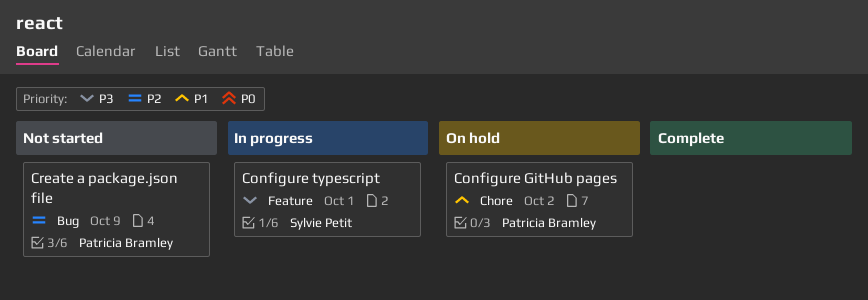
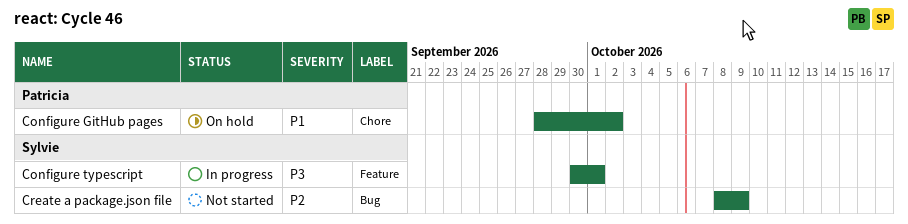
Create a package.json file, owner: Patricia Bramley -> Sylvie Petit

